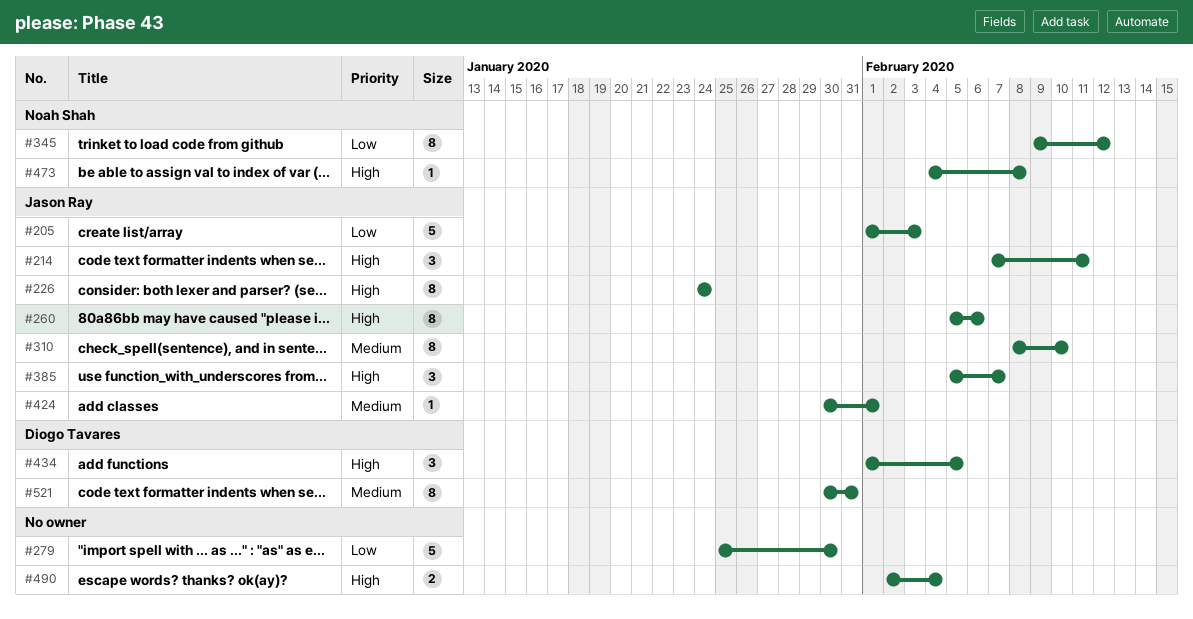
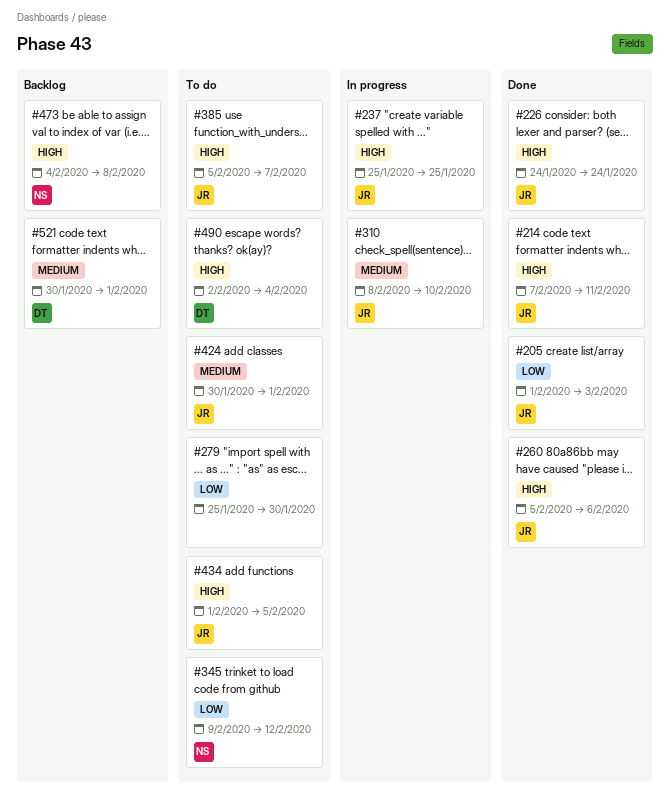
#237: none -> present
#434, owner: Diogo Tavares -> Jason Ray
#490, owner: none -> Diogo Tavares
#521, due: Jan 31 -> Feb 1

